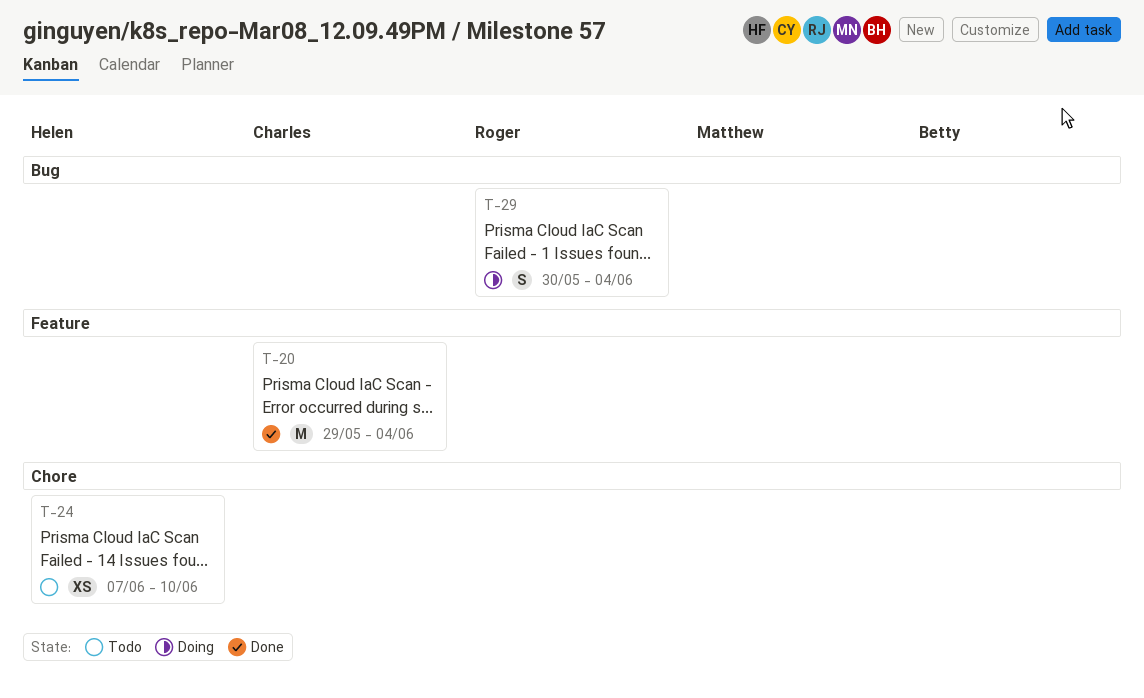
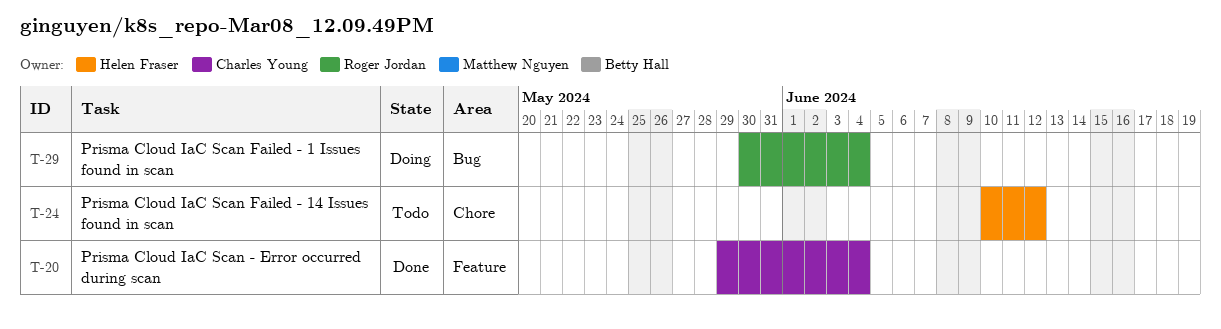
T-24, start: Jun 7 -> Jun 10
T-24, due: Jun 10 -> Jun 12

